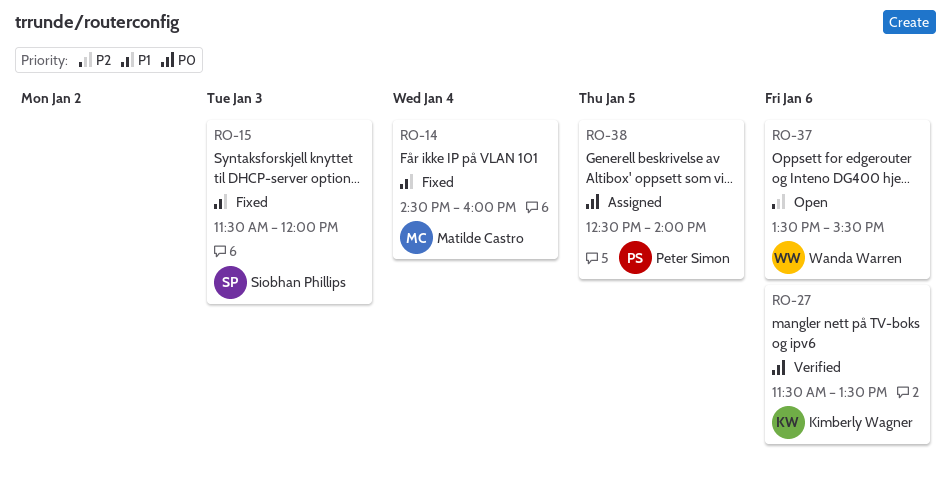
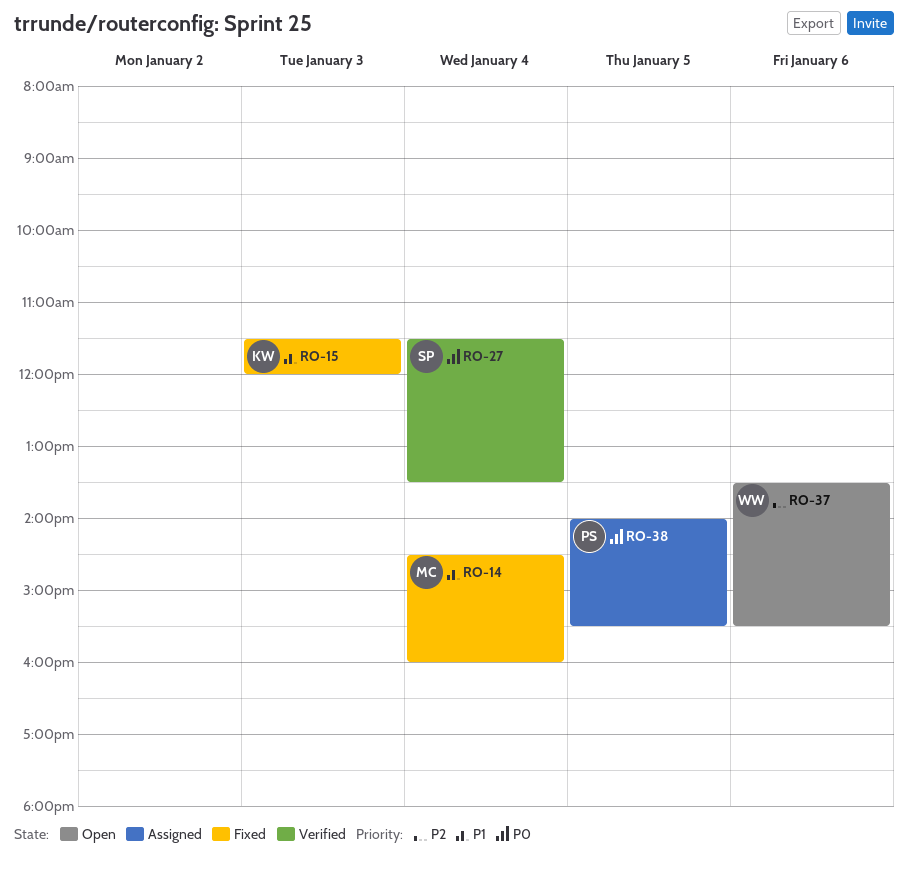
RO-15, owner: Siobhan Phillips -> Kimberly Wagner
RO-27, owner: Kimberly Wagner -> Siobhan Phillips
RO-27, day: Jan 6 -> Jan 4
RO-38, begins: 12:30 -> 14:00
RO-38, ends: 14:00 -> 15:30

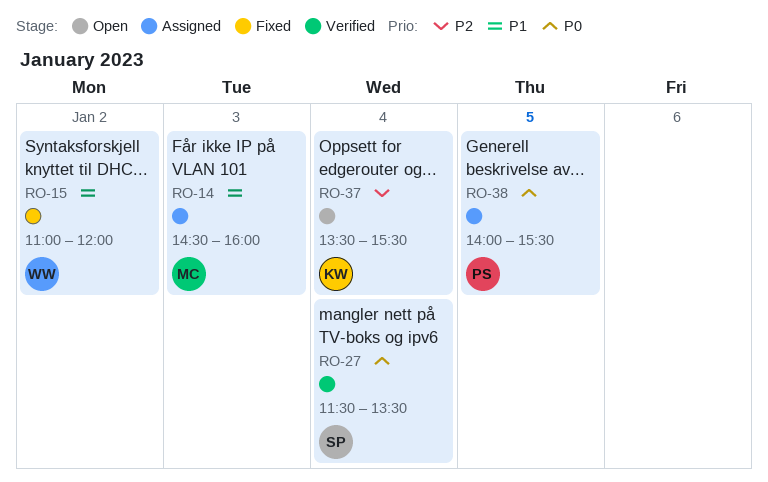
RO-14, status: Fixed -> Assigned
RO-14, day: Jan 4 -> Jan 3
RO-15, owner: KW -> WW
RO-15, day: Jan 3 -> Jan 2
RO-15, begins: 11:30 -> 11:00
RO-37, owner: WW -> KW
RO-37, day: Jan 6 -> Jan 4

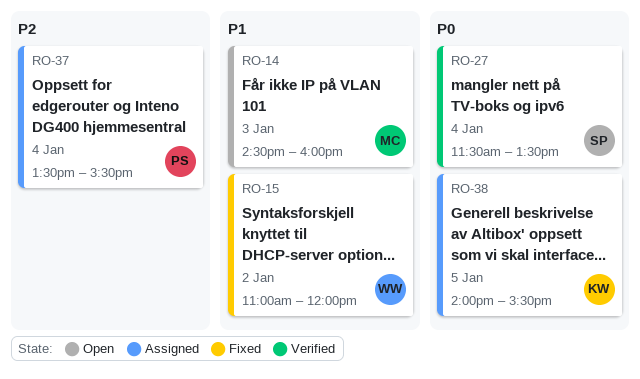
RO-14, status: Assigned -> Open
RO-37, status: Open -> Assigned
RO-37, owner: KW -> PS
RO-38, owner: PS -> KW

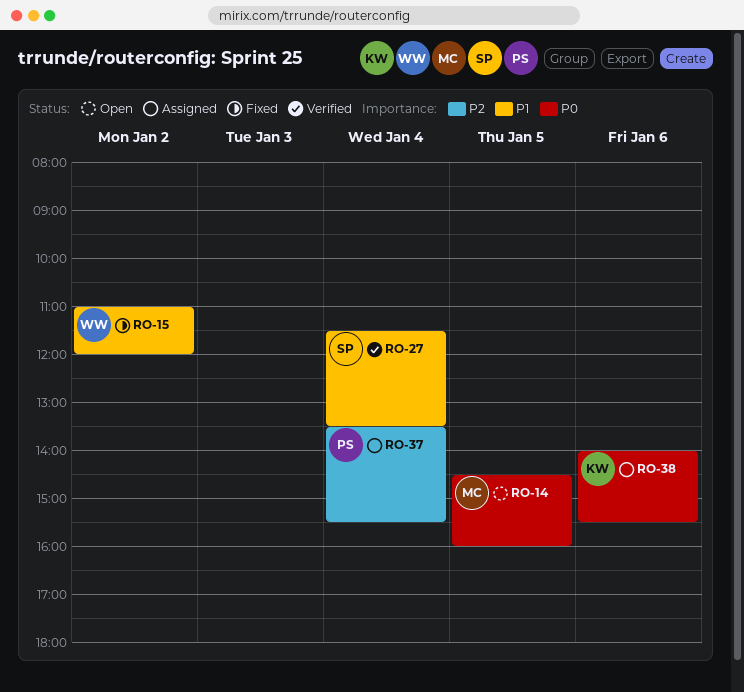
RO-14, priority: P1 -> P0
RO-14, day: Jan 3 -> Jan 5
RO-27, priority: P0 -> P1
RO-38, day: Jan 5 -> Jan 6

